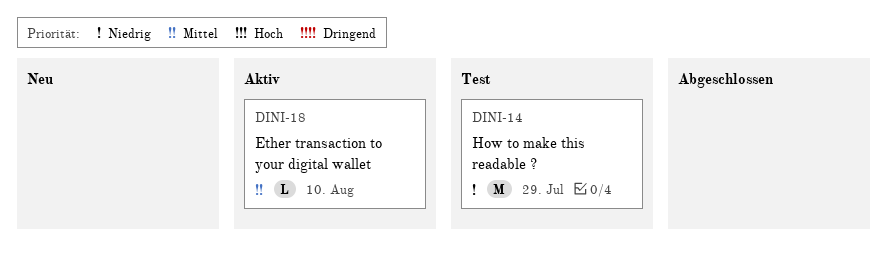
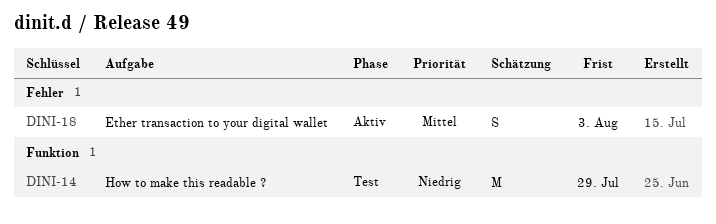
DINI-18, estimate: L -> S
DINI-18, due: Aug 10 -> Aug 3

